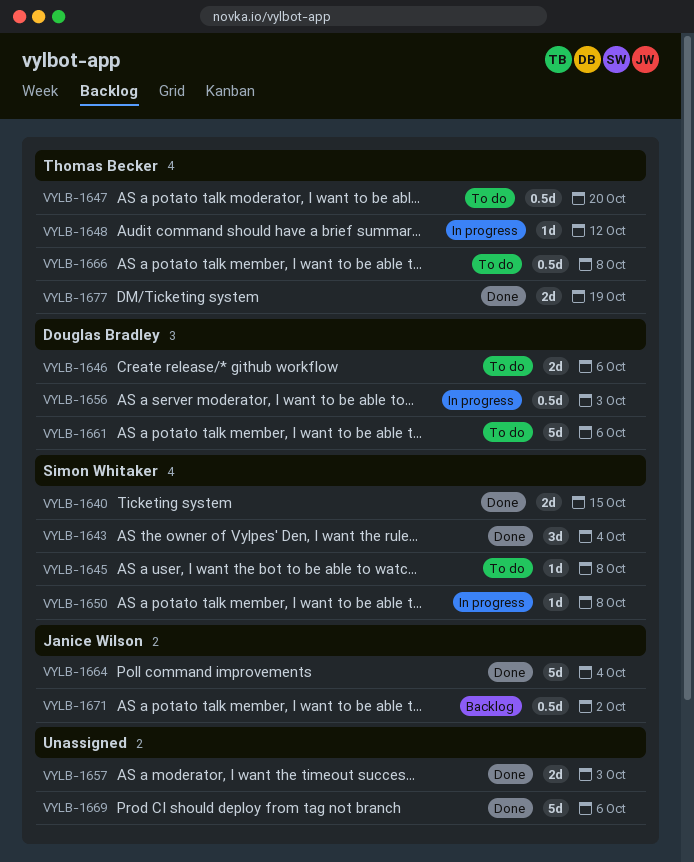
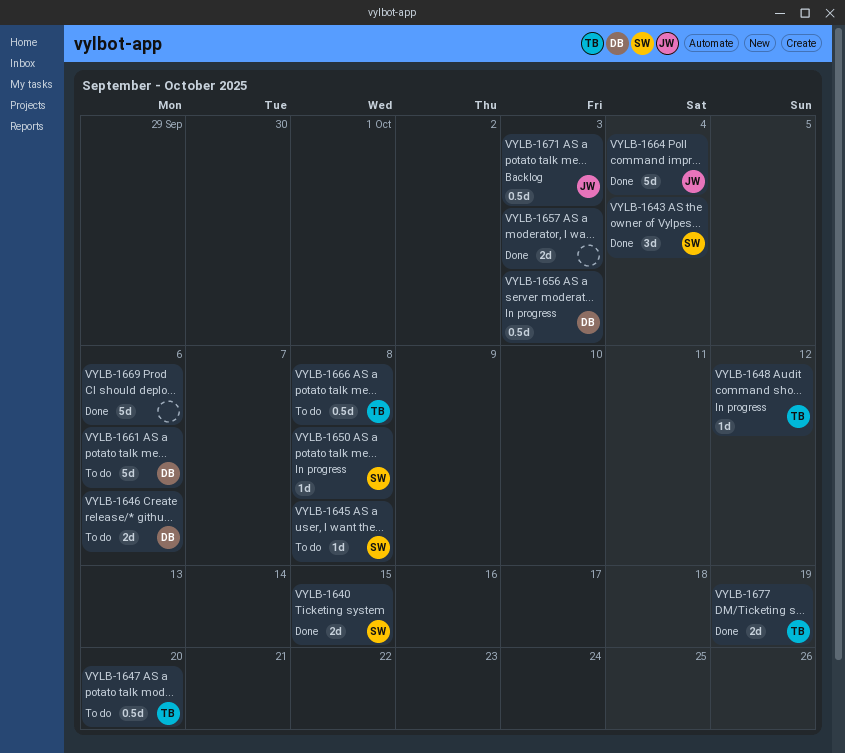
VYLB-1671, due: Oct 2 -> Oct 3

